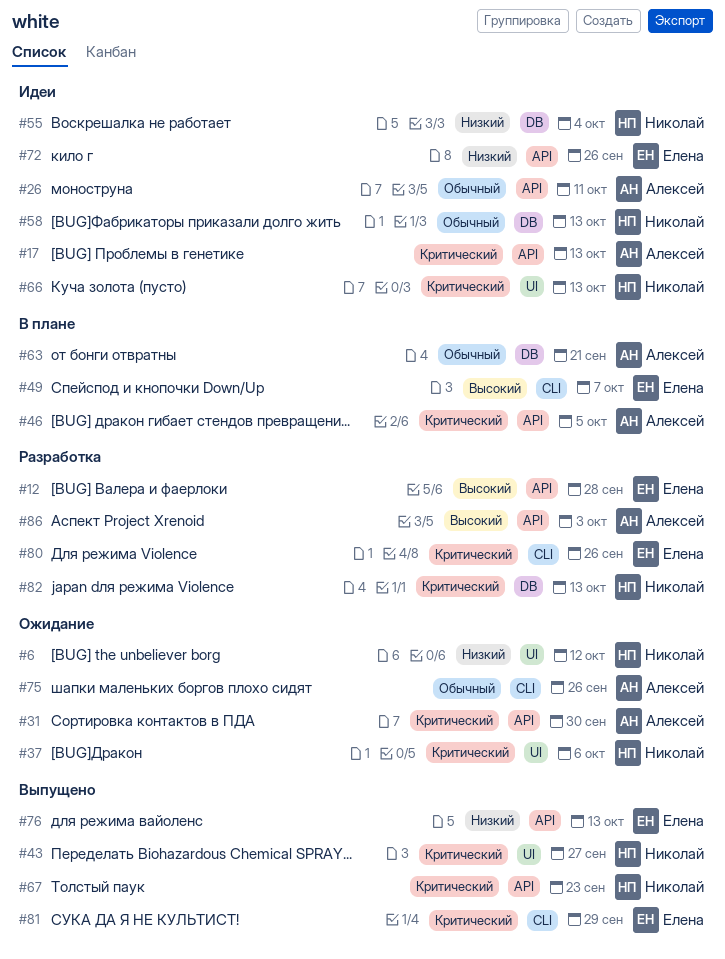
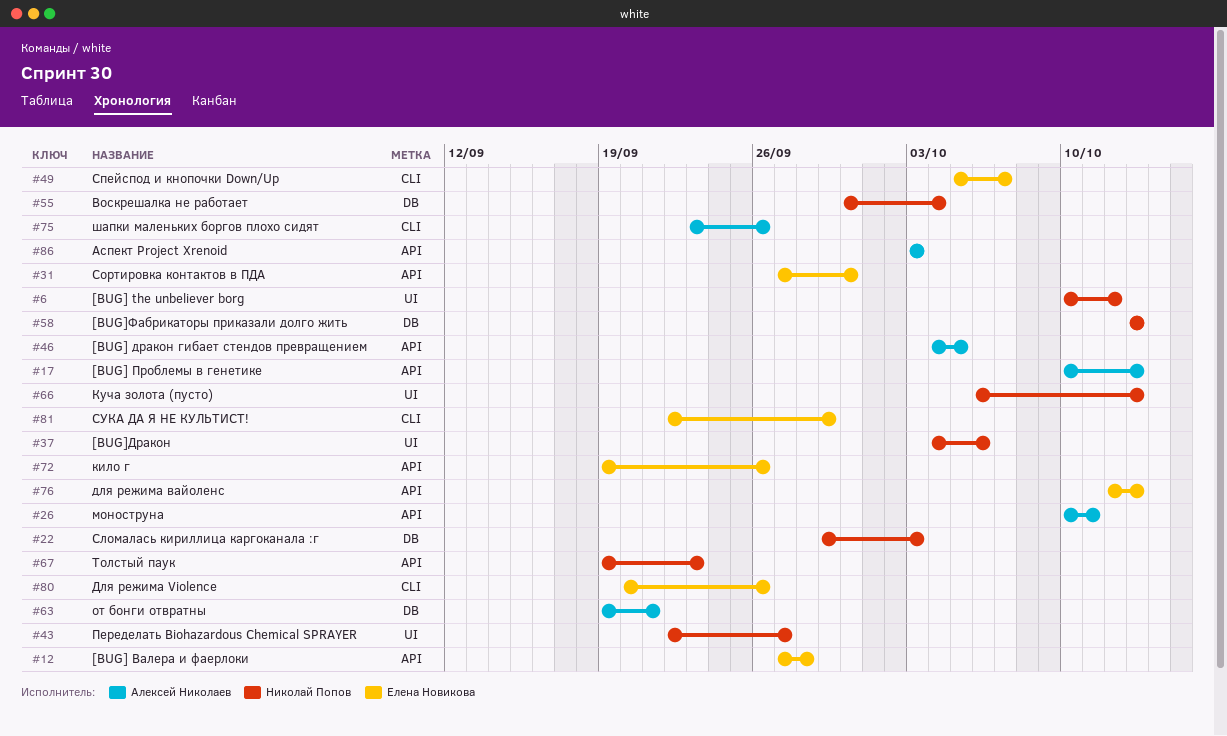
#22: none -> present
#31, owner: Алексей Николаев -> Елена Новикова
#82: present -> none

